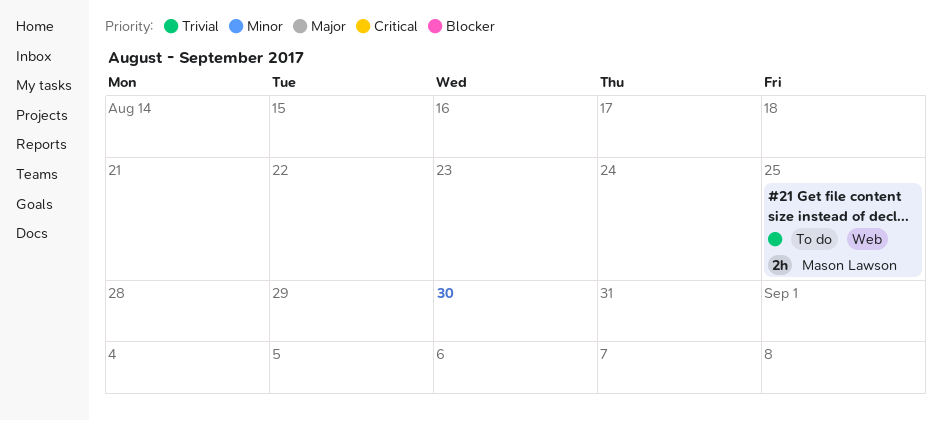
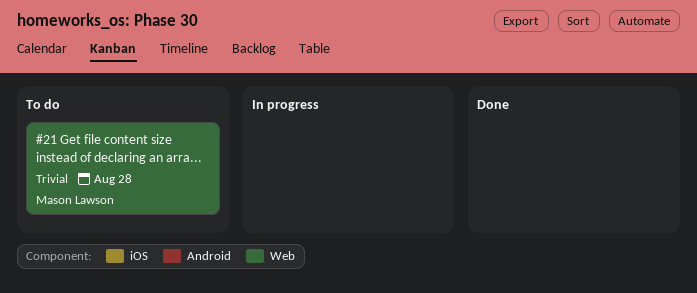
#21, due: Aug 25 -> Aug 28

